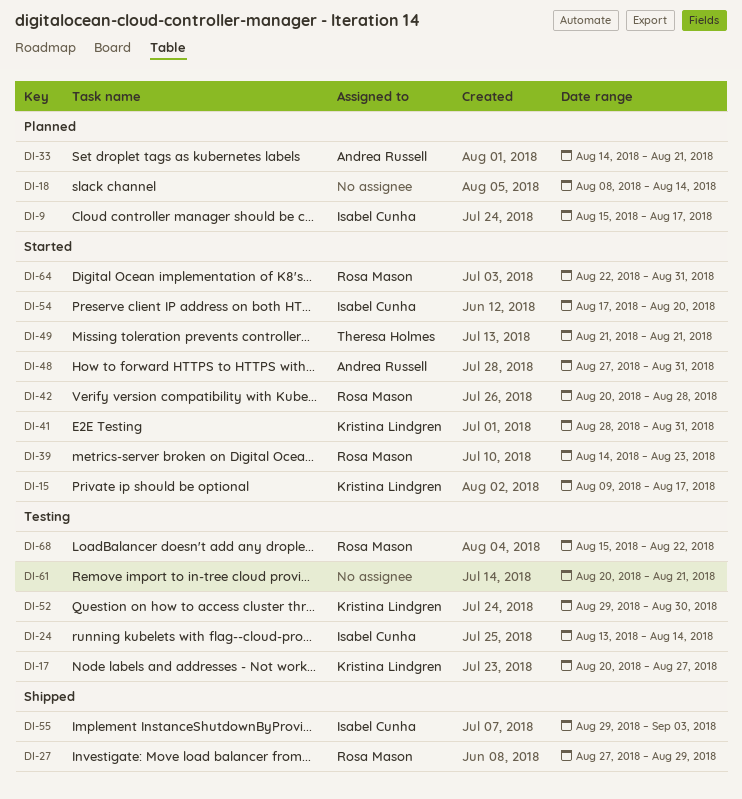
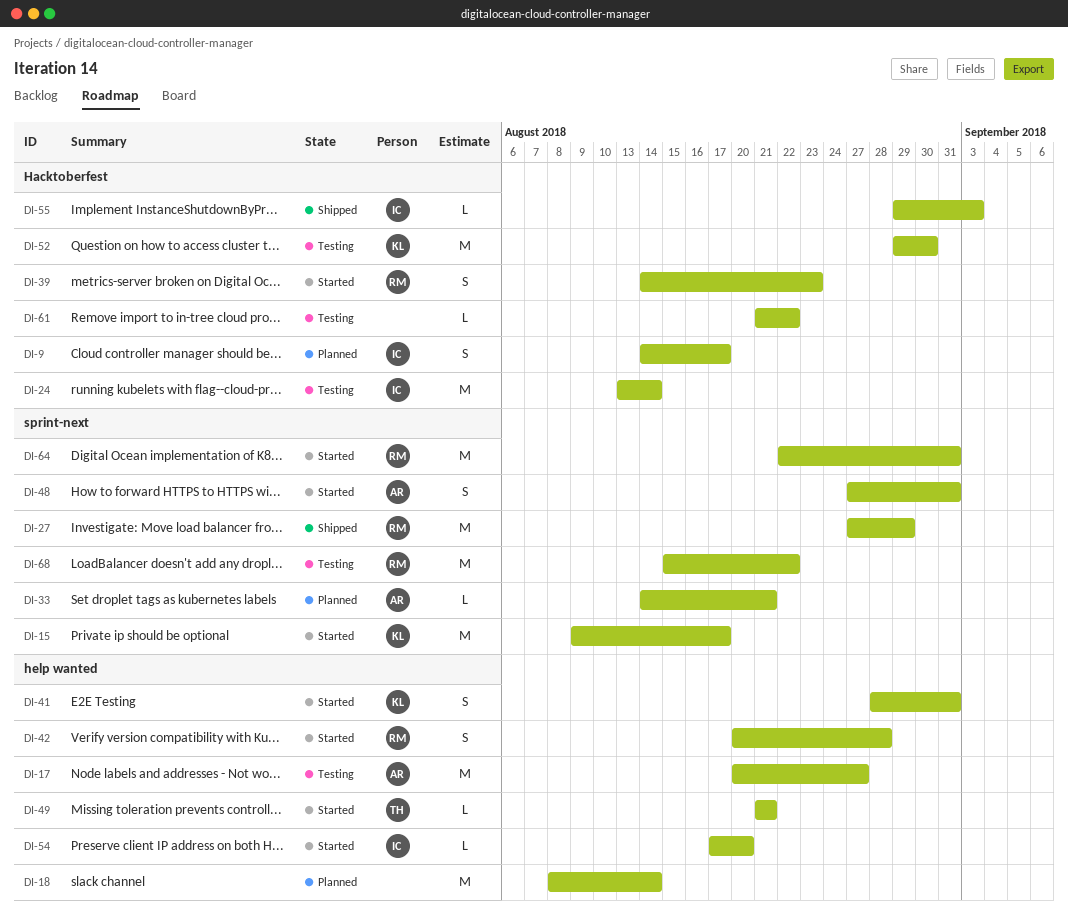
DI-9, start: Aug 15 -> Aug 14
DI-17, owner: Kristina Lindgren -> Andrea Russell
DI-61, start: Aug 20 -> Aug 21
DI-61, due: Aug 21 -> Aug 22

